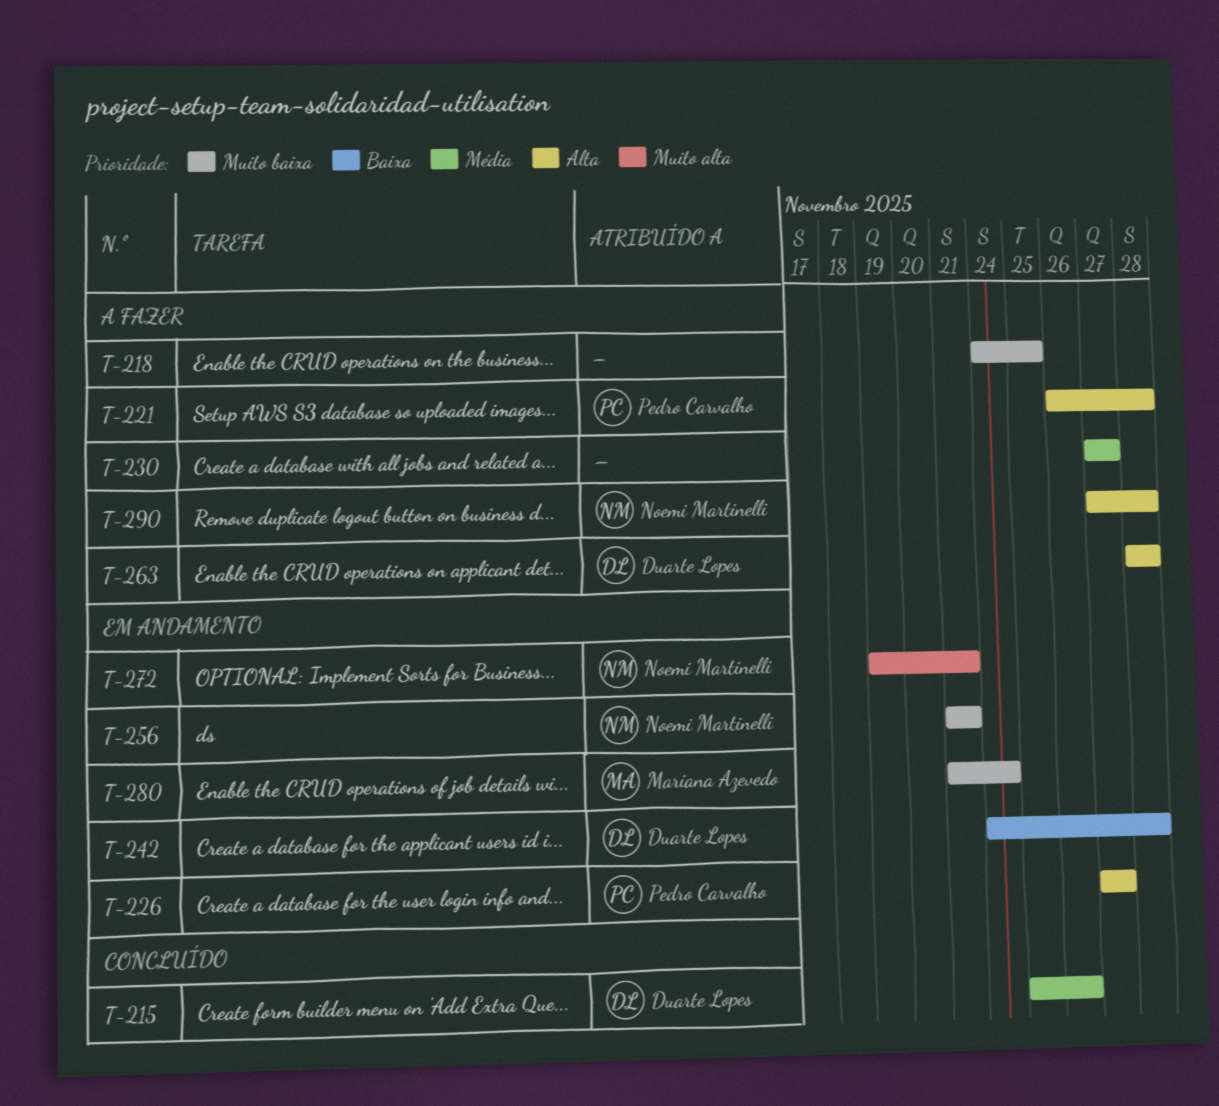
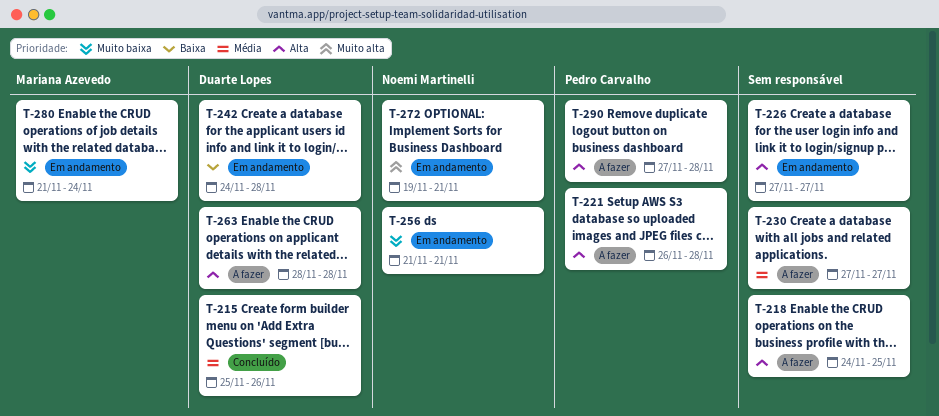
T-218, priority: Muito baixa -> Alta
T-226, owner: Pedro Carvalho -> none
T-290, owner: Noemi Martinelli -> Pedro Carvalho

